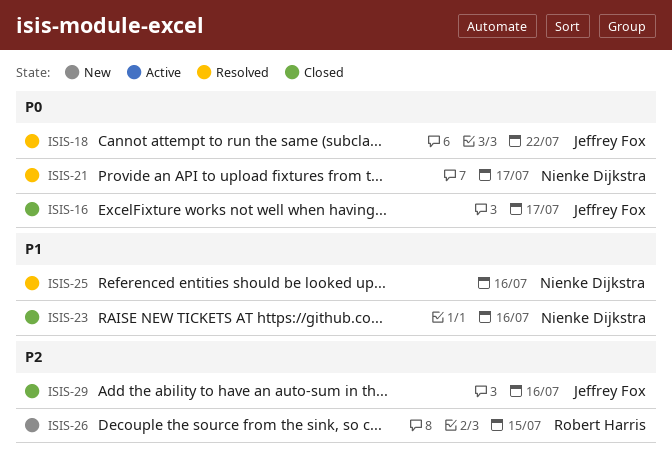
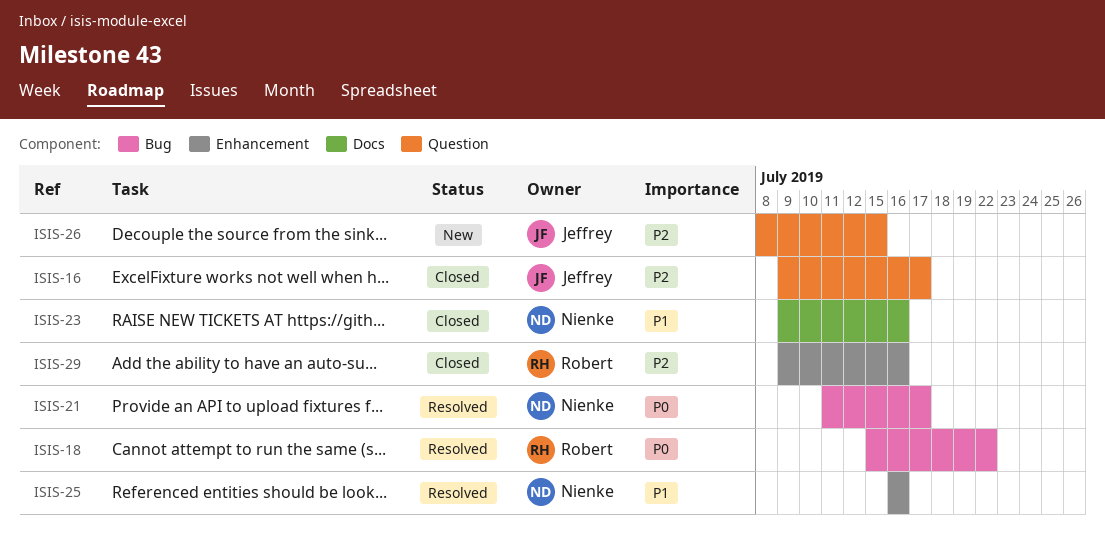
ISIS-16, priority: P0 -> P2
ISIS-18, owner: Jeffrey Fox -> Robert Harris
ISIS-26, owner: Robert Harris -> Jeffrey Fox
ISIS-29, owner: Jeffrey Fox -> Robert Harris

